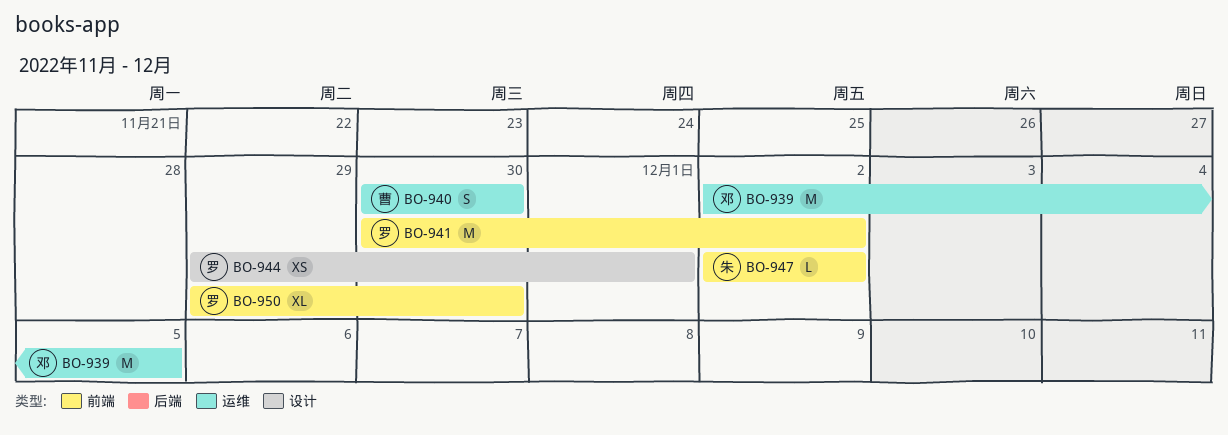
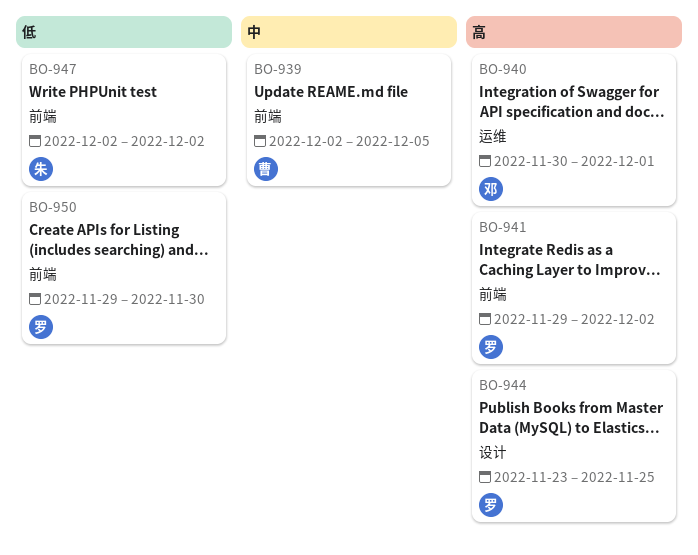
BO-939, owner: 邓 -> 曹
BO-939, label: 运维 -> 前端
BO-940, owner: 曹 -> 邓
BO-940, due: Nov 30 -> Dec 1
BO-941, start: Nov 30 -> Nov 29
BO-944, start: Nov 29 -> Nov 23
BO-944, due: Dec 1 -> Nov 25

